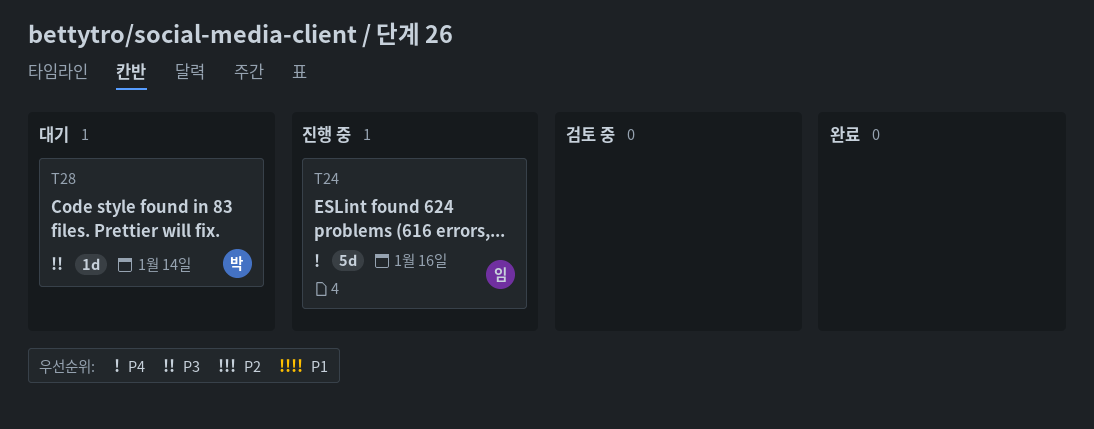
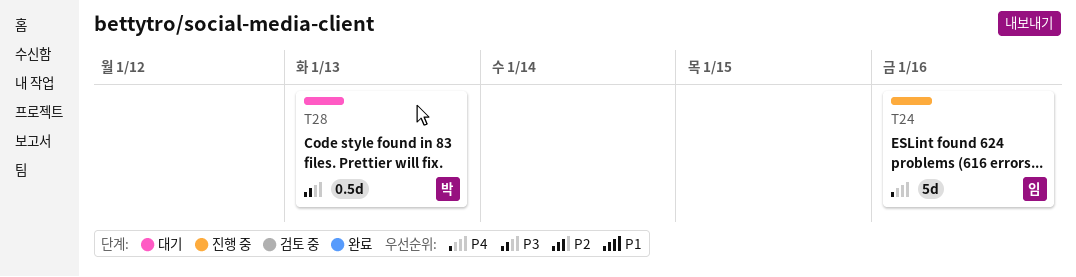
T28, estimate: 1d -> 0.5d
T28, due: Jan 14 -> Jan 13

